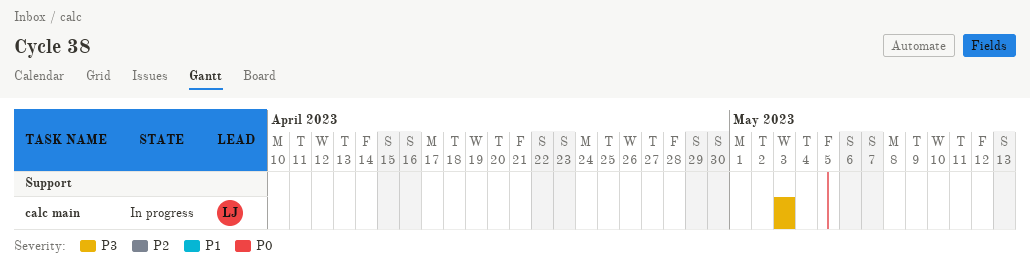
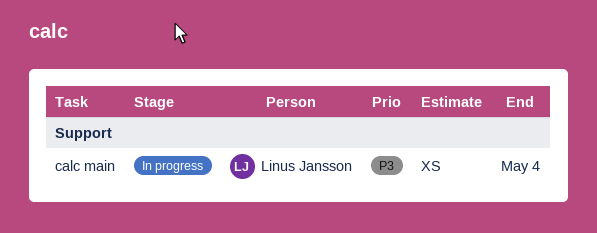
calc main, due: May 3 -> May 4

